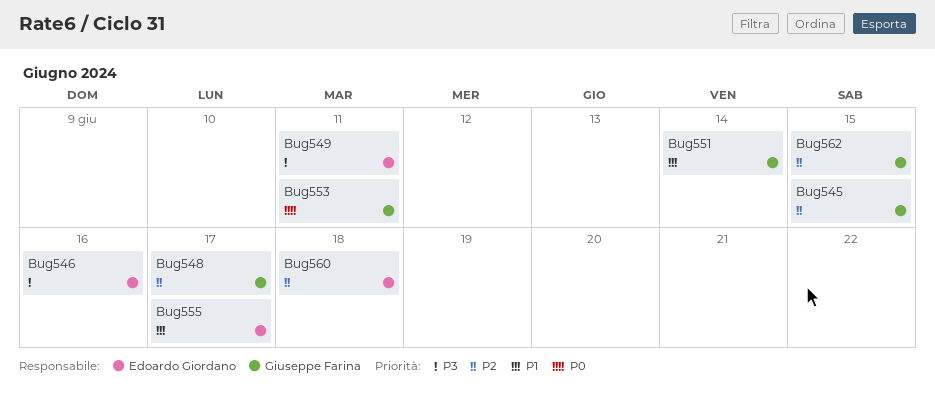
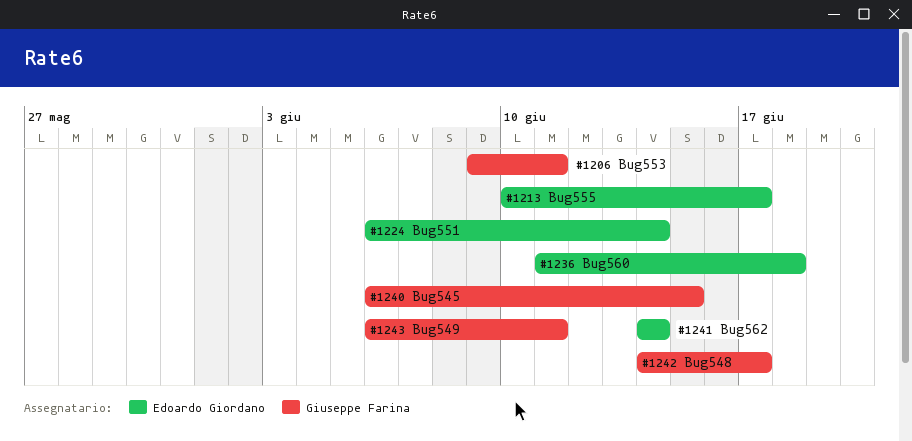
Bug546: present -> none
Bug549, owner: Edoardo Giordano -> Giuseppe Farina
Bug551, owner: Giuseppe Farina -> Edoardo Giordano
Bug562, owner: Giuseppe Farina -> Edoardo Giordano
Bug562, due: Jun 15 -> Jun 14

